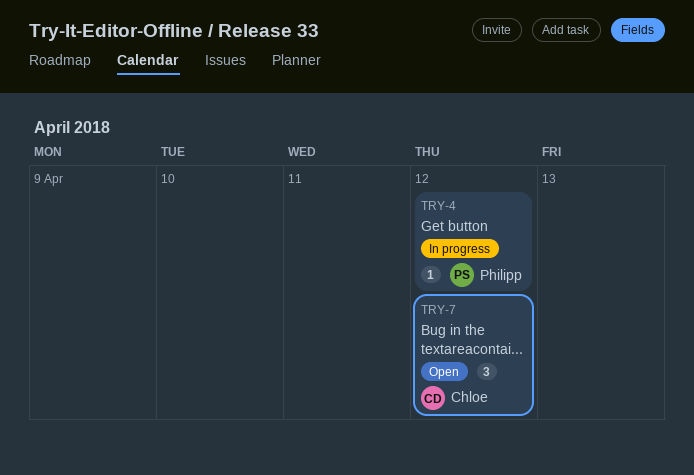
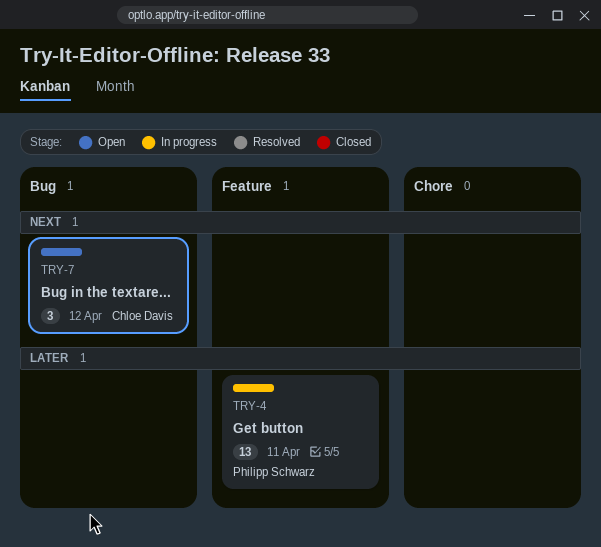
TRY-4, estimate: 1 -> 13
TRY-4, due: Apr 12 -> Apr 11

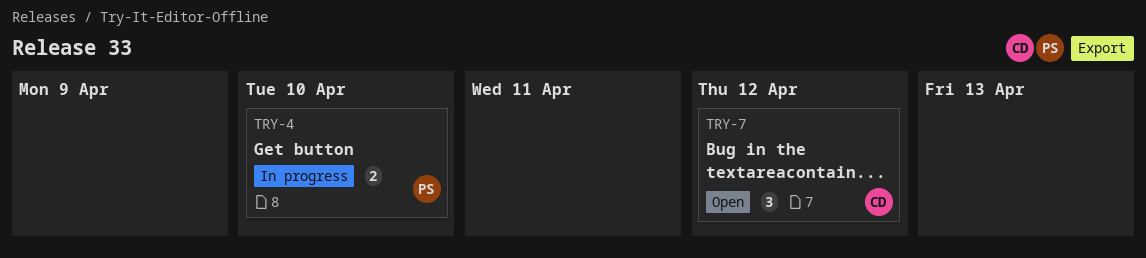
TRY-4, estimate: 13 -> 2
TRY-4, due: Apr 11 -> Apr 10

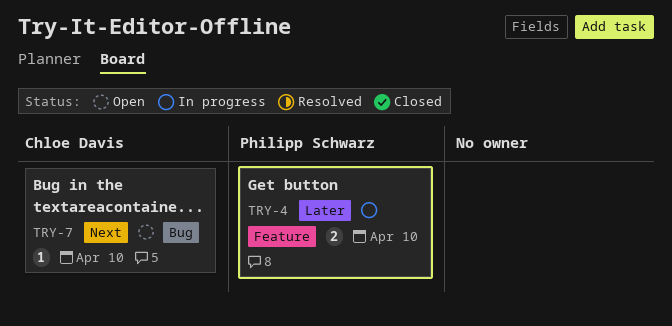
TRY-7, estimate: 3 -> 1
TRY-7, due: Apr 12 -> Apr 10

